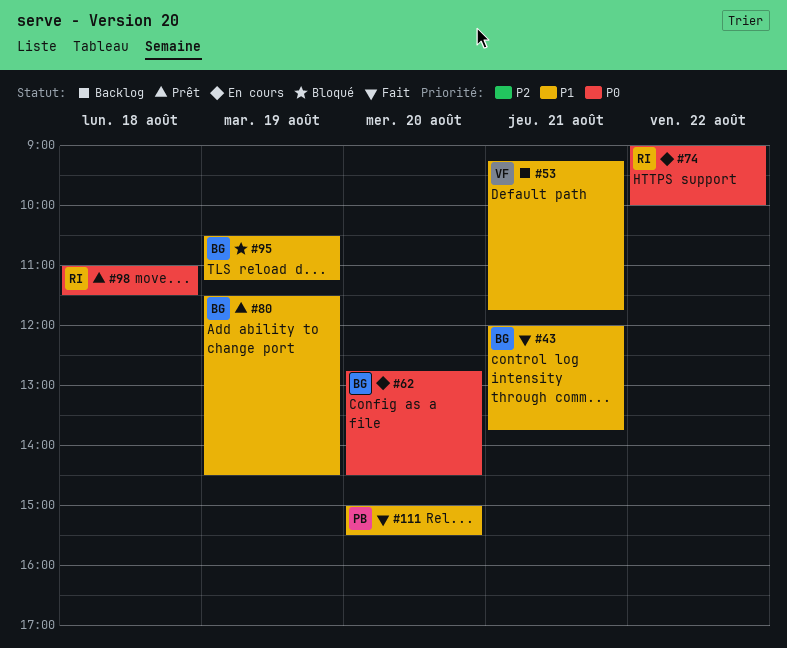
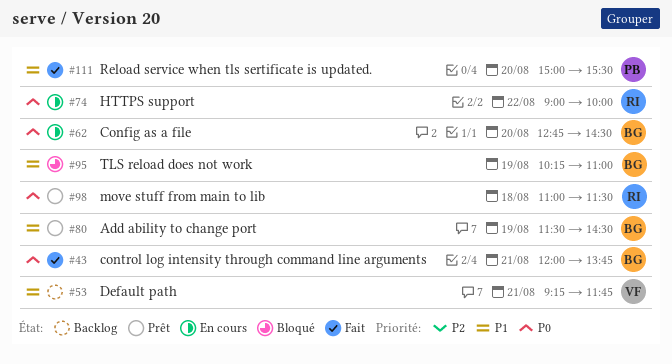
#43, priority: P1 -> P0
#95, begins: 10:30 -> 10:15
#95, ends: 11:15 -> 11:00

